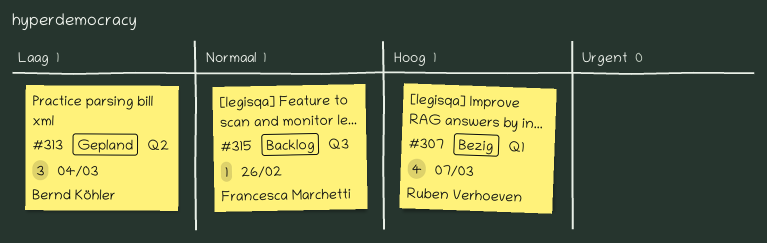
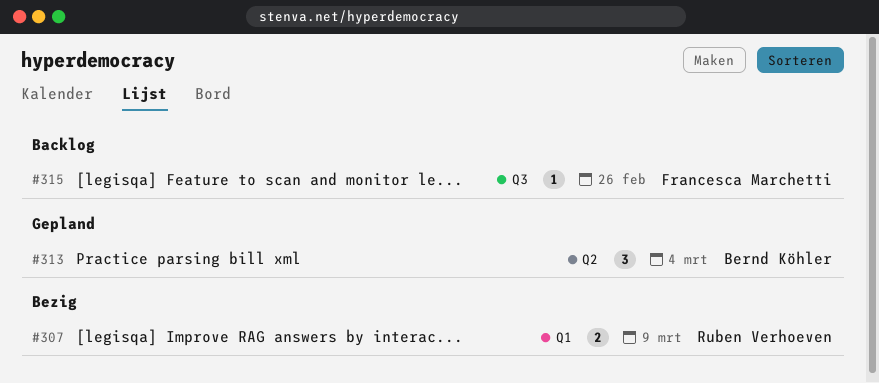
#307, estimate: 4 -> 2
#307, due: Mar 7 -> Mar 9

